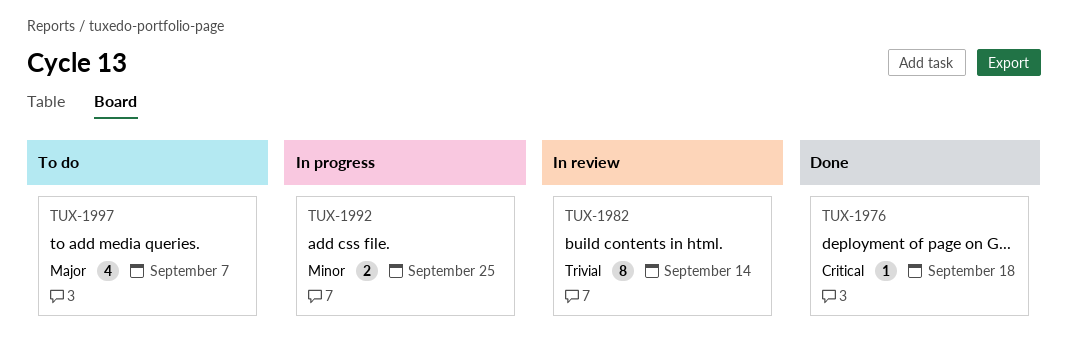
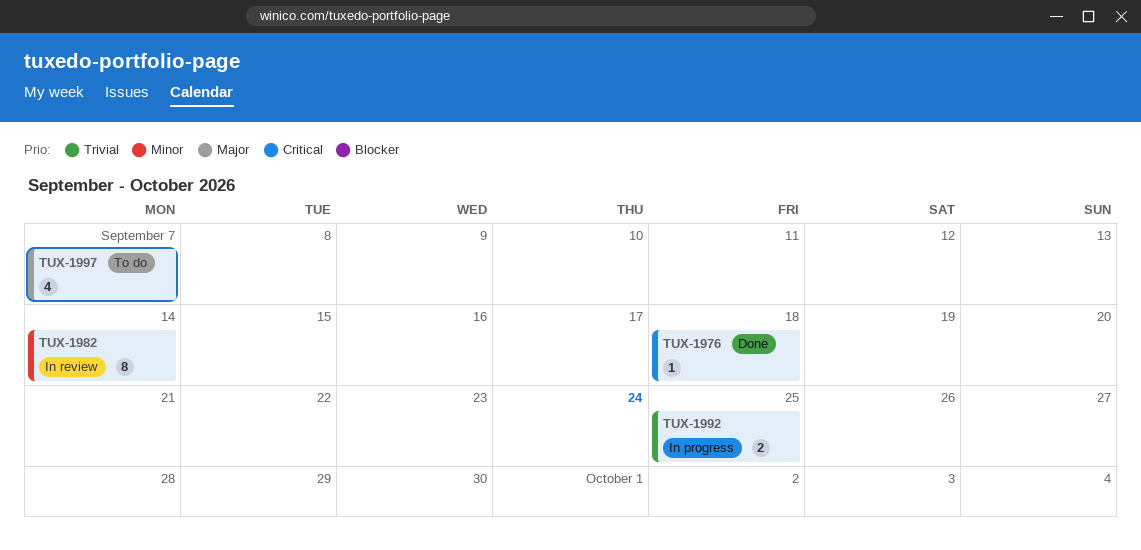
TUX-1982, priority: Trivial -> Minor
TUX-1992, priority: Minor -> Trivial

